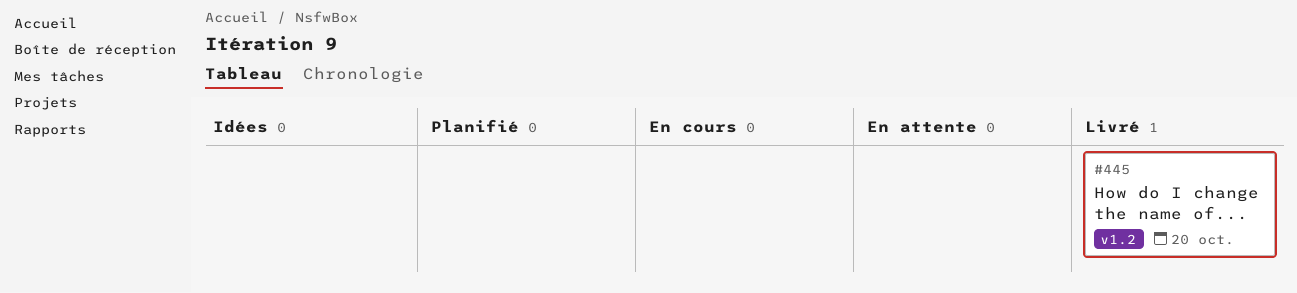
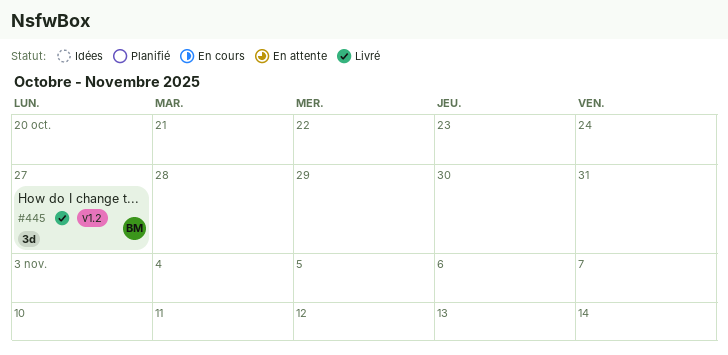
#445, due: Oct 20 -> Oct 27

